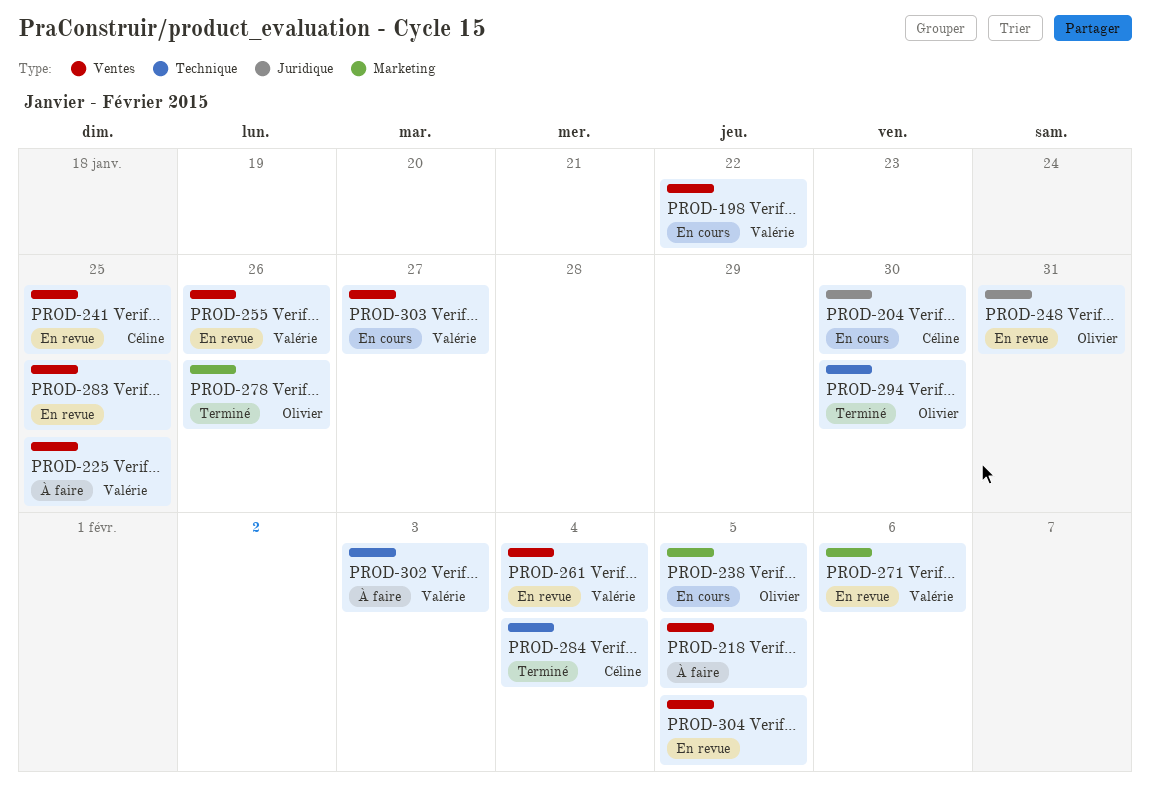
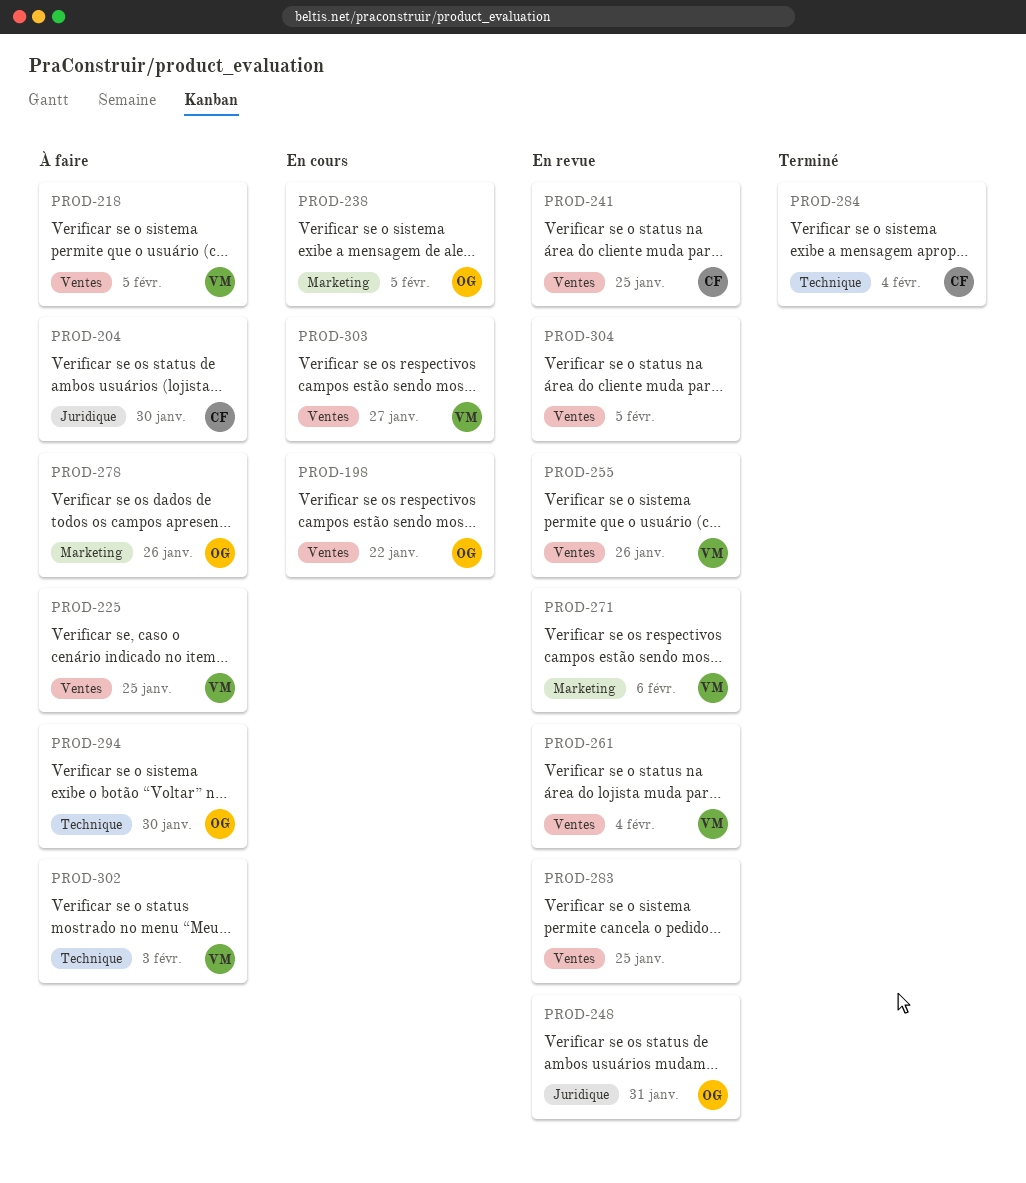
PROD-198, owner: Valérie -> Olivier
PROD-204, status: En cours -> À faire
PROD-218, owner: none -> Valérie
PROD-278, status: Terminé -> À faire
PROD-294, status: Terminé -> À faire

